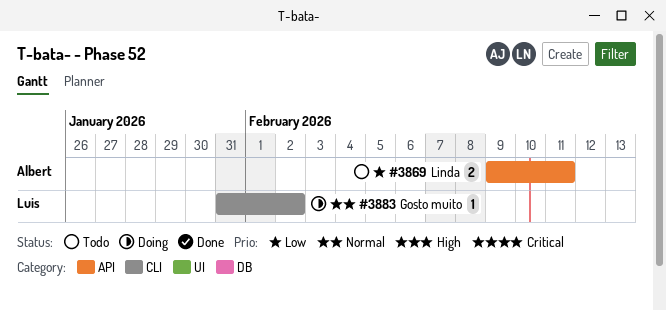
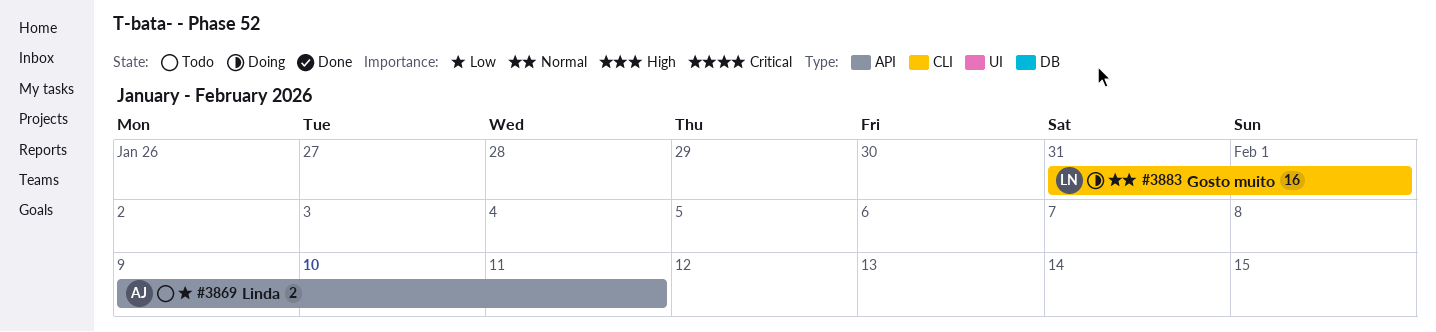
#3883, estimate: 1 -> 16
#3883, due: Feb 2 -> Feb 1

